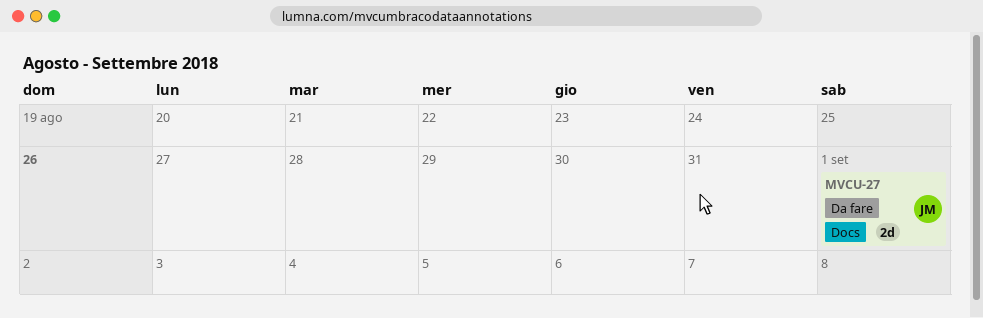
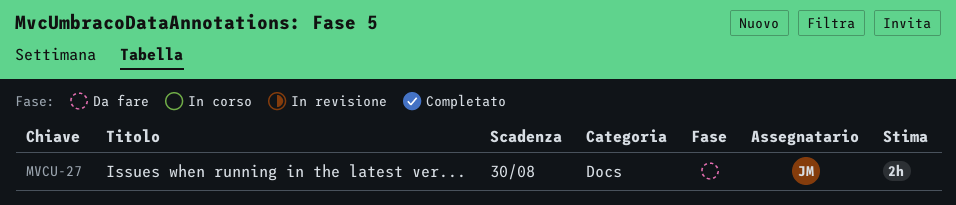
MVCU-27, estimate: 2d -> 2h
MVCU-27, due: Sep 1 -> Aug 30

